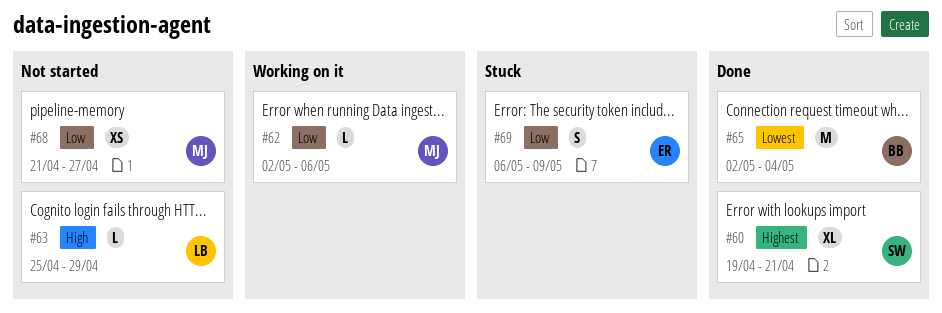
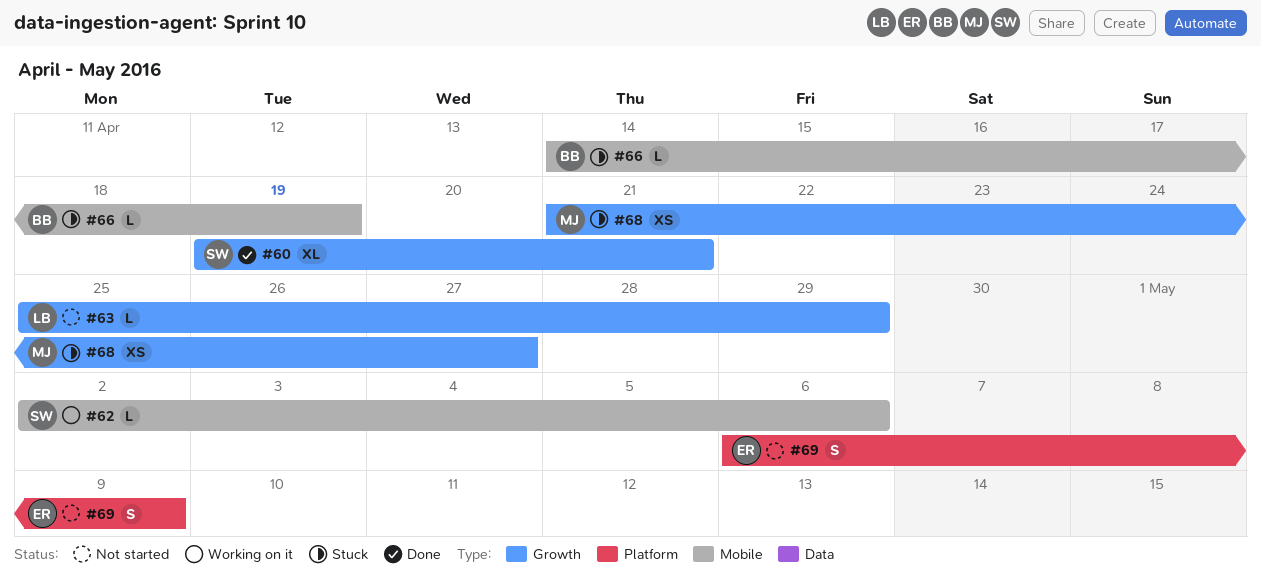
#62, owner: MJ -> SW
#65: present -> none
#66: none -> present
#68, status: Not started -> Stuck
#69, status: Stuck -> Not started

